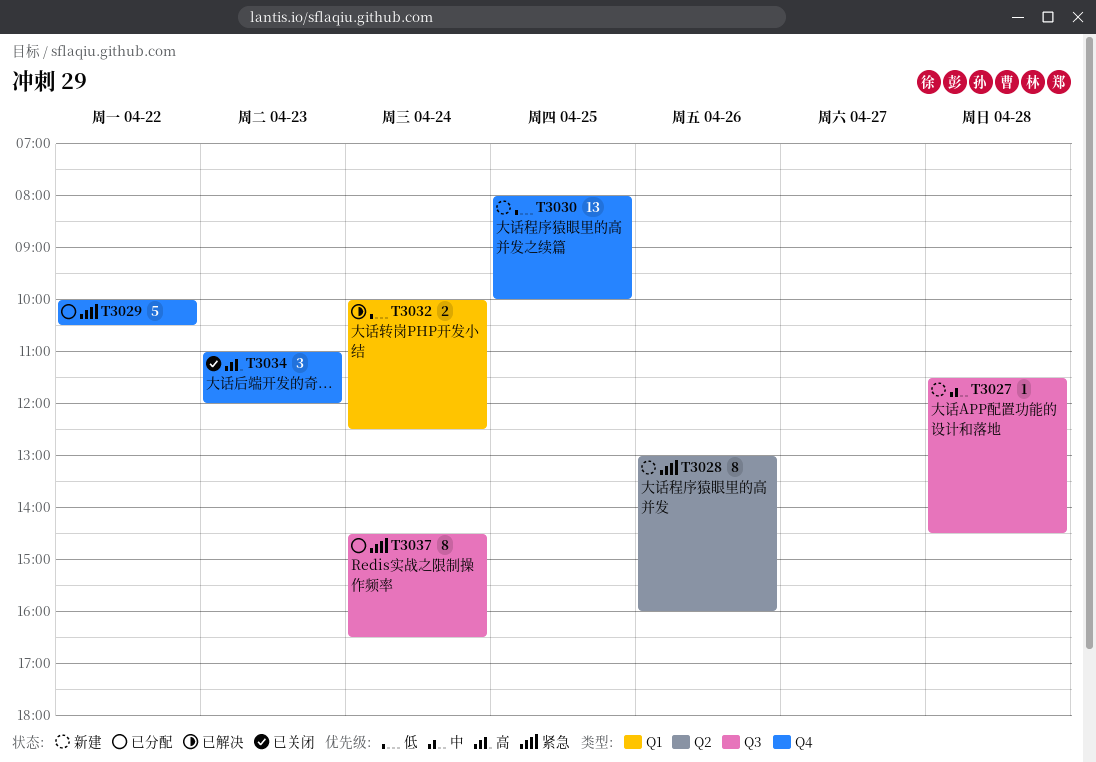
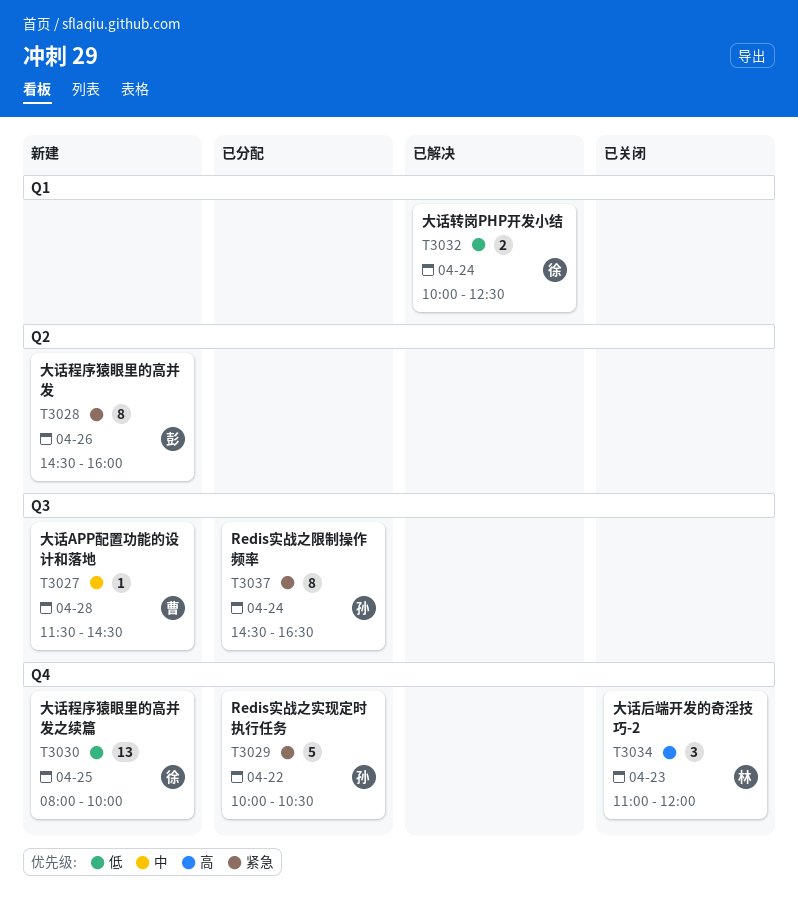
T3028, begins: 13:00 -> 14:30

